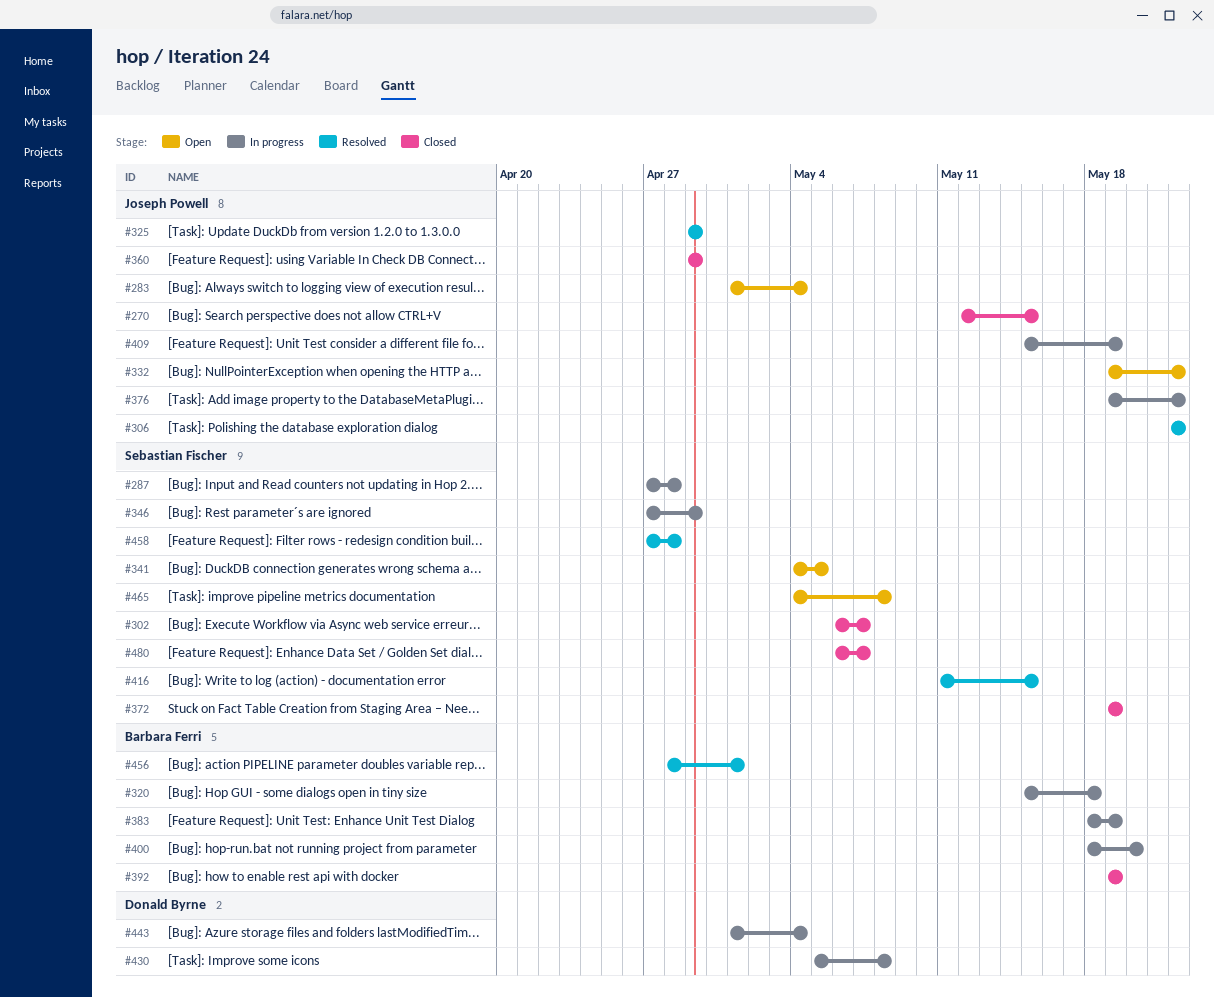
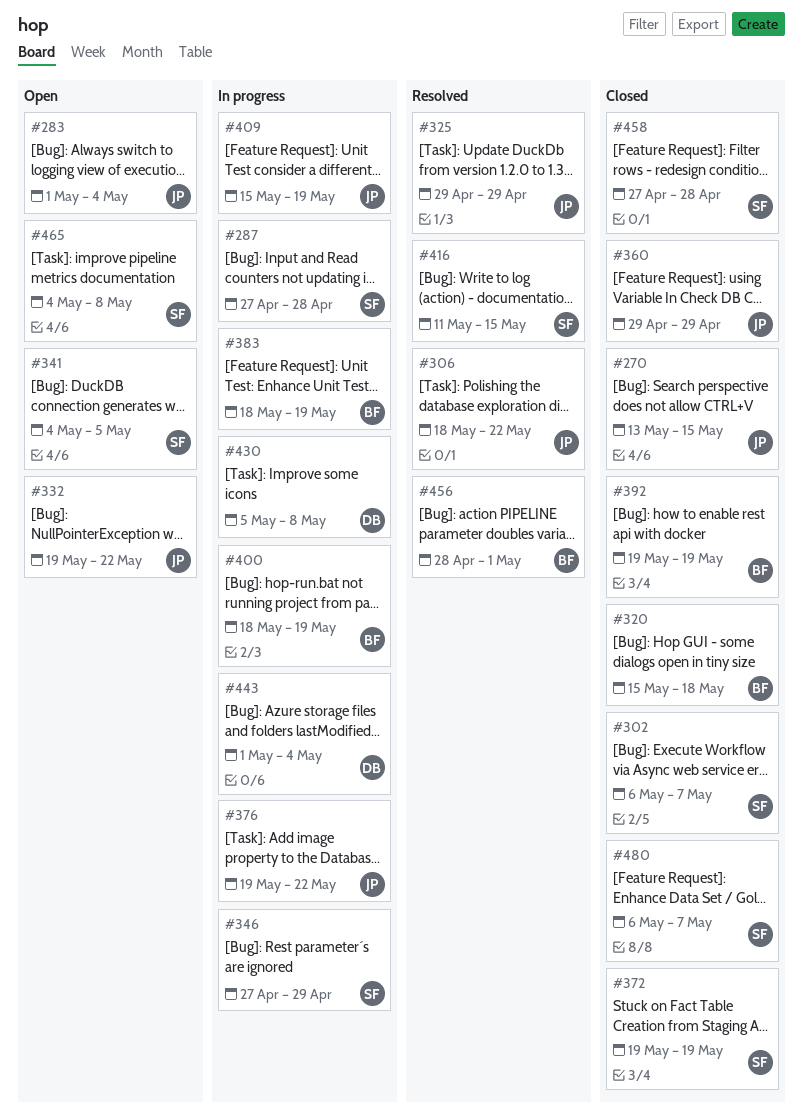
#270, start: May 12 -> May 13
#306, start: May 22 -> May 18
#320, status: In progress -> Closed
#400, due: May 20 -> May 19
#458, status: Resolved -> Closed

